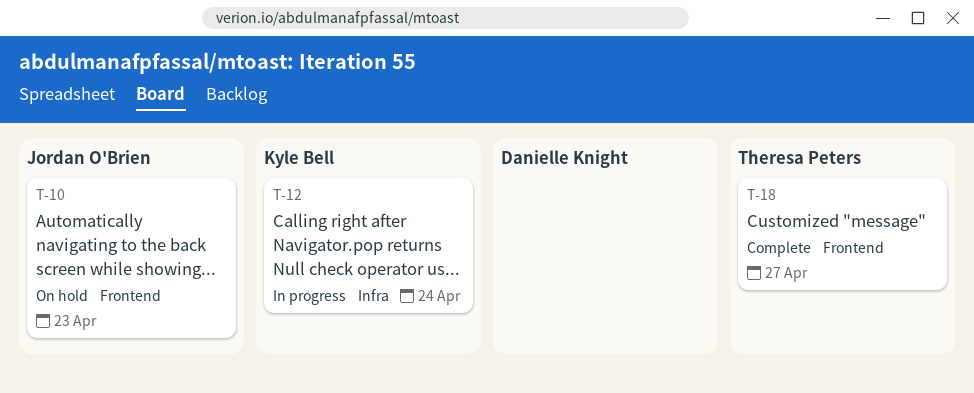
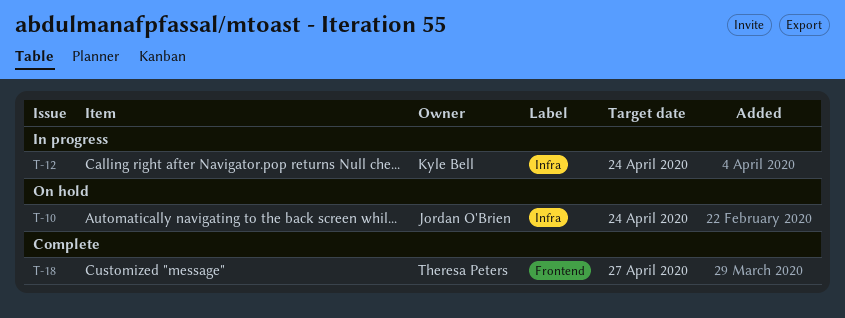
T-10, label: Frontend -> Infra
T-10, due: Apr 23 -> Apr 24

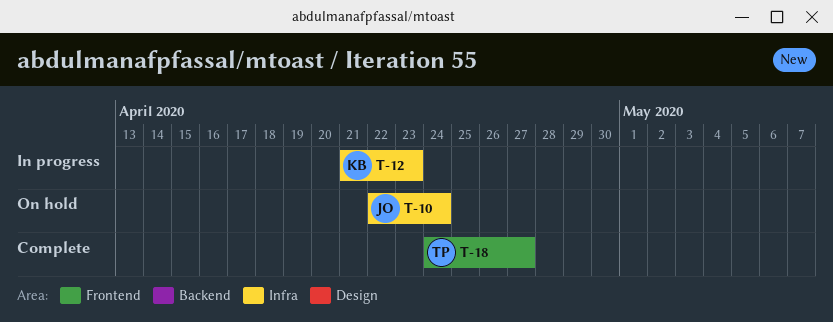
T-12, due: Apr 24 -> Apr 23

